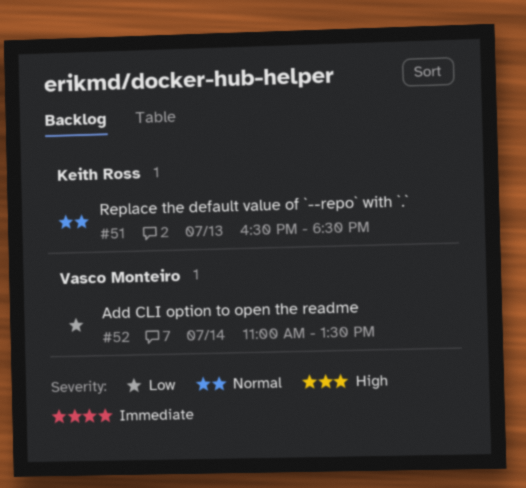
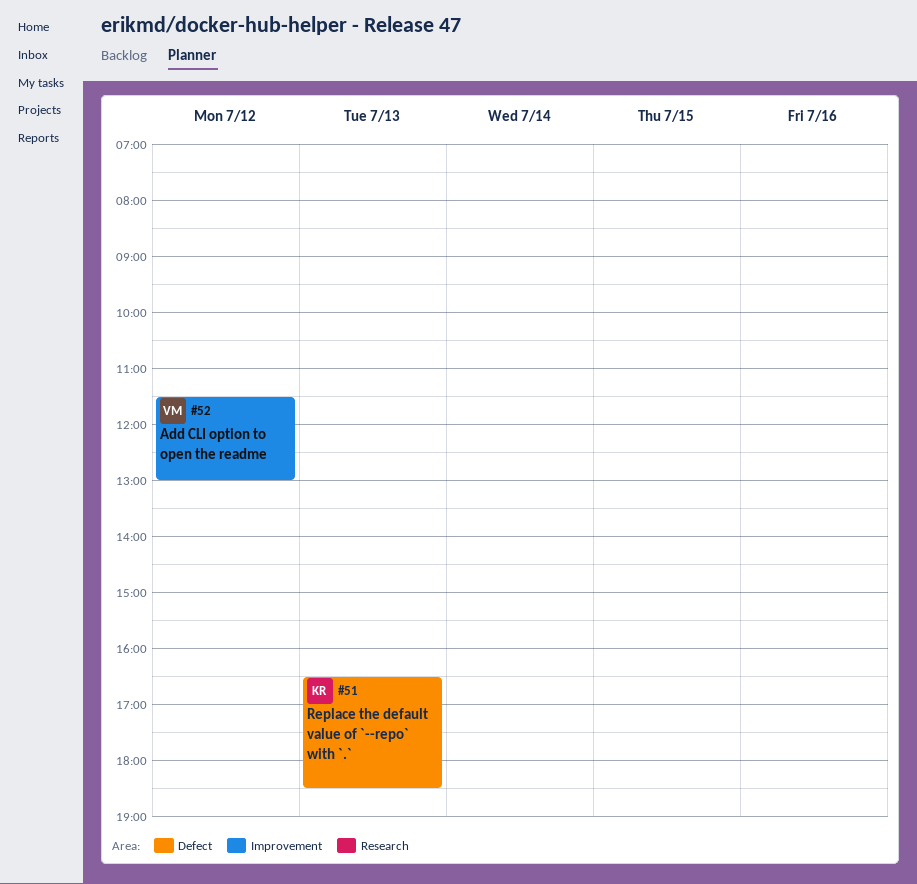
#52, day: Jul 14 -> Jul 12
#52, begins: 11:00 -> 11:30
#52, ends: 13:30 -> 13:00

